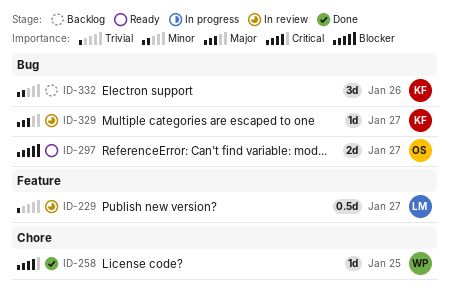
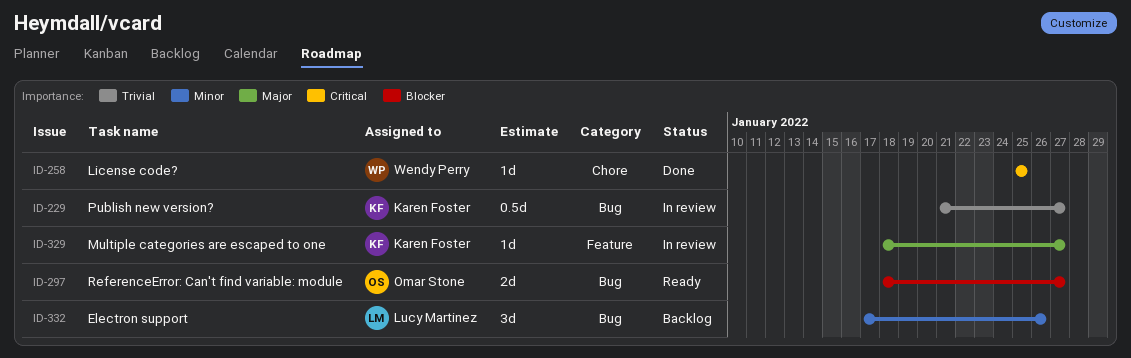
ID-229, owner: Lucy Martinez -> Karen Foster
ID-229, label: Feature -> Bug
ID-329, label: Bug -> Feature
ID-332, owner: Karen Foster -> Lucy Martinez

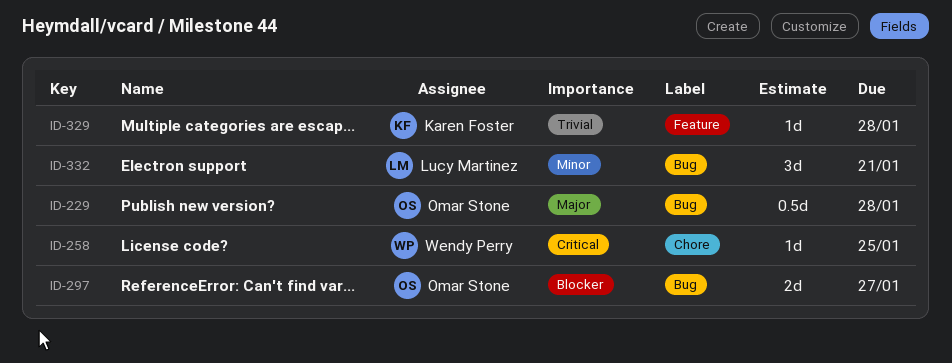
ID-229, owner: Karen Foster -> Omar Stone
ID-229, priority: Trivial -> Major
ID-229, due: Jan 27 -> Jan 28
ID-329, priority: Major -> Trivial
ID-329, due: Jan 27 -> Jan 28
ID-332, due: Jan 26 -> Jan 21

